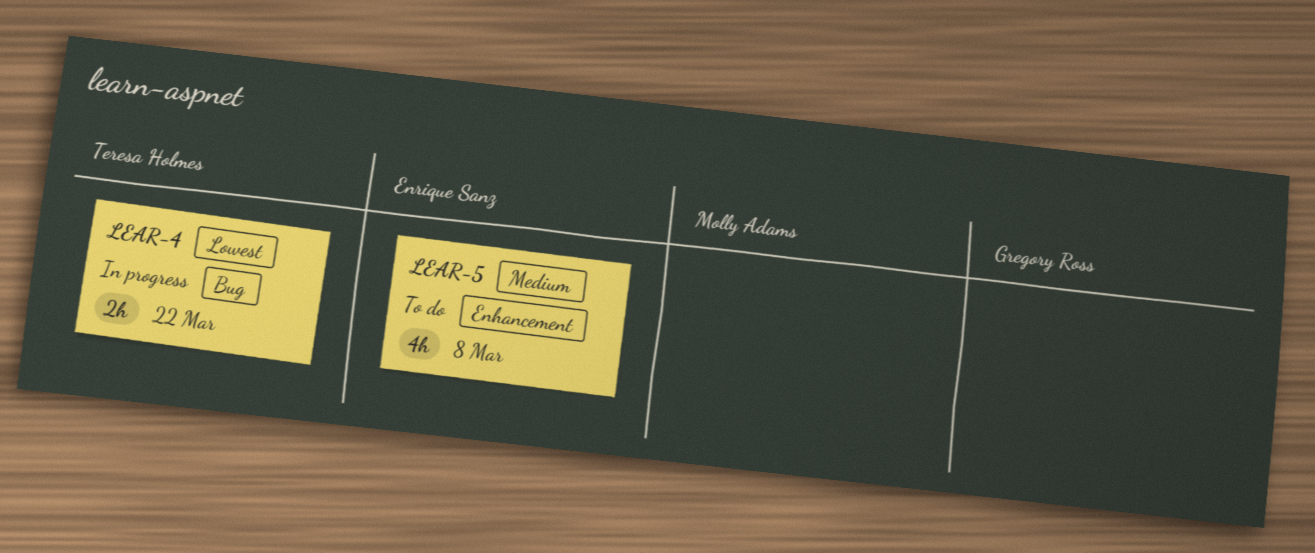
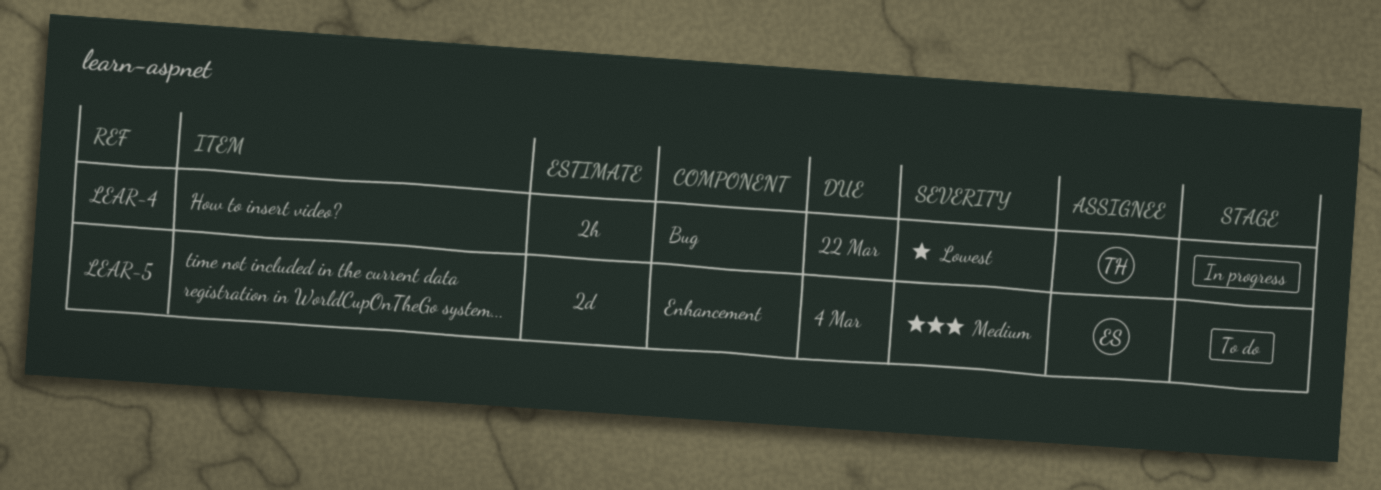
LEAR-5, estimate: 4h -> 2d
LEAR-5, due: Mar 8 -> Mar 4

